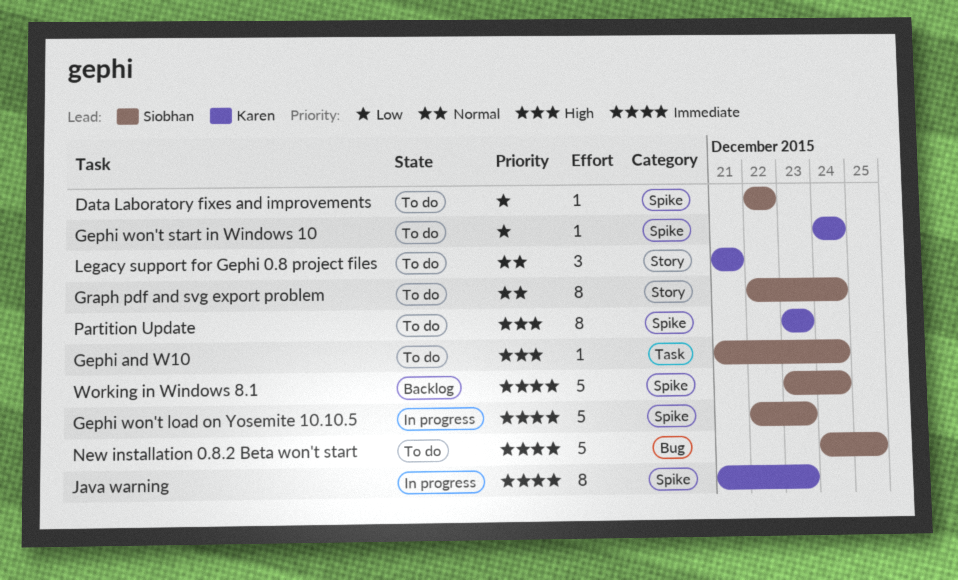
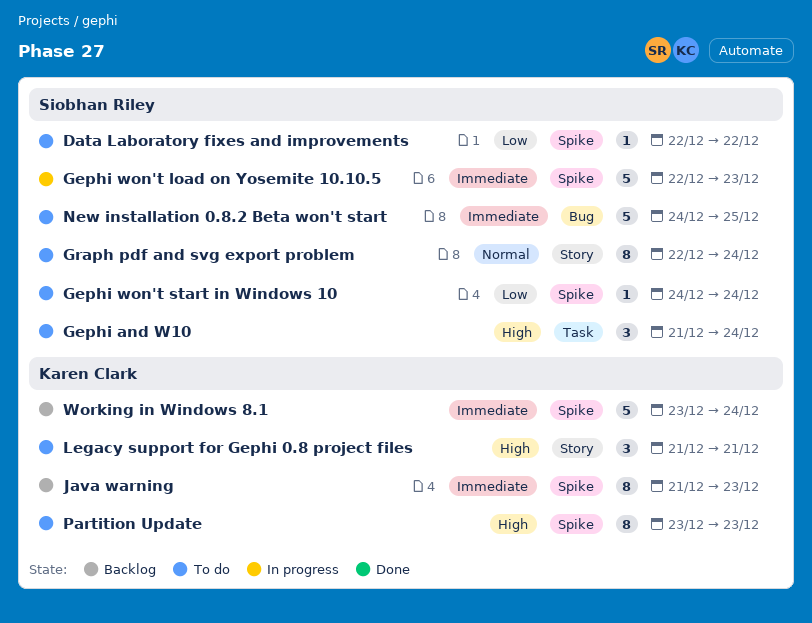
Gephi and W10, estimate: 1 -> 3
Gephi won't start in Windows 10, owner: Karen Clark -> Siobhan Riley
Java warning, status: In progress -> Backlog
Legacy support for Gephi 0.8 project files, priority: Normal -> High
Working in Windows 8.1, owner: Siobhan Riley -> Karen Clark

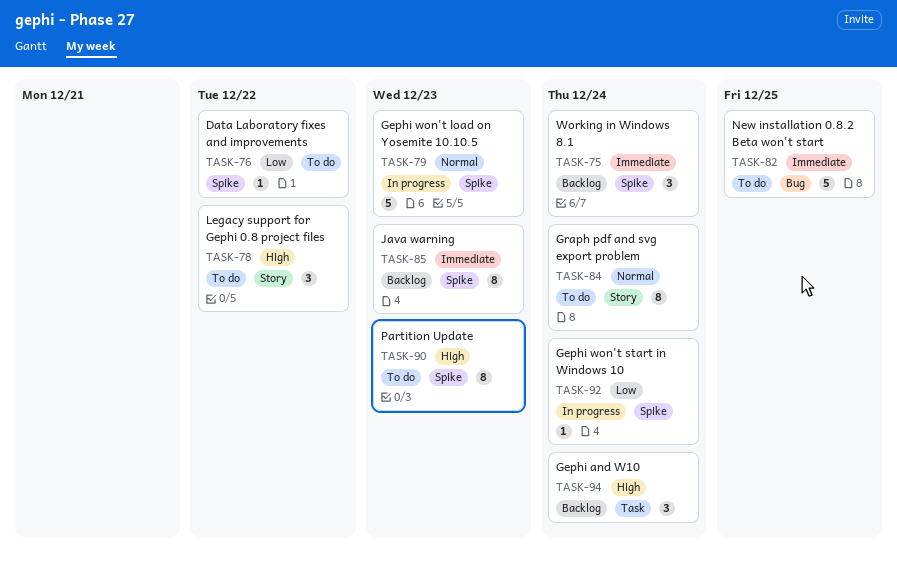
Gephi and W10, status: To do -> Backlog
Gephi won't load on Yosemite 10.10.5, priority: Immediate -> Normal
Gephi won't start in Windows 10, status: To do -> In progress
Legacy support for Gephi 0.8 project files, due: Dec 21 -> Dec 22
Working in Windows 8.1, estimate: 5 -> 3

